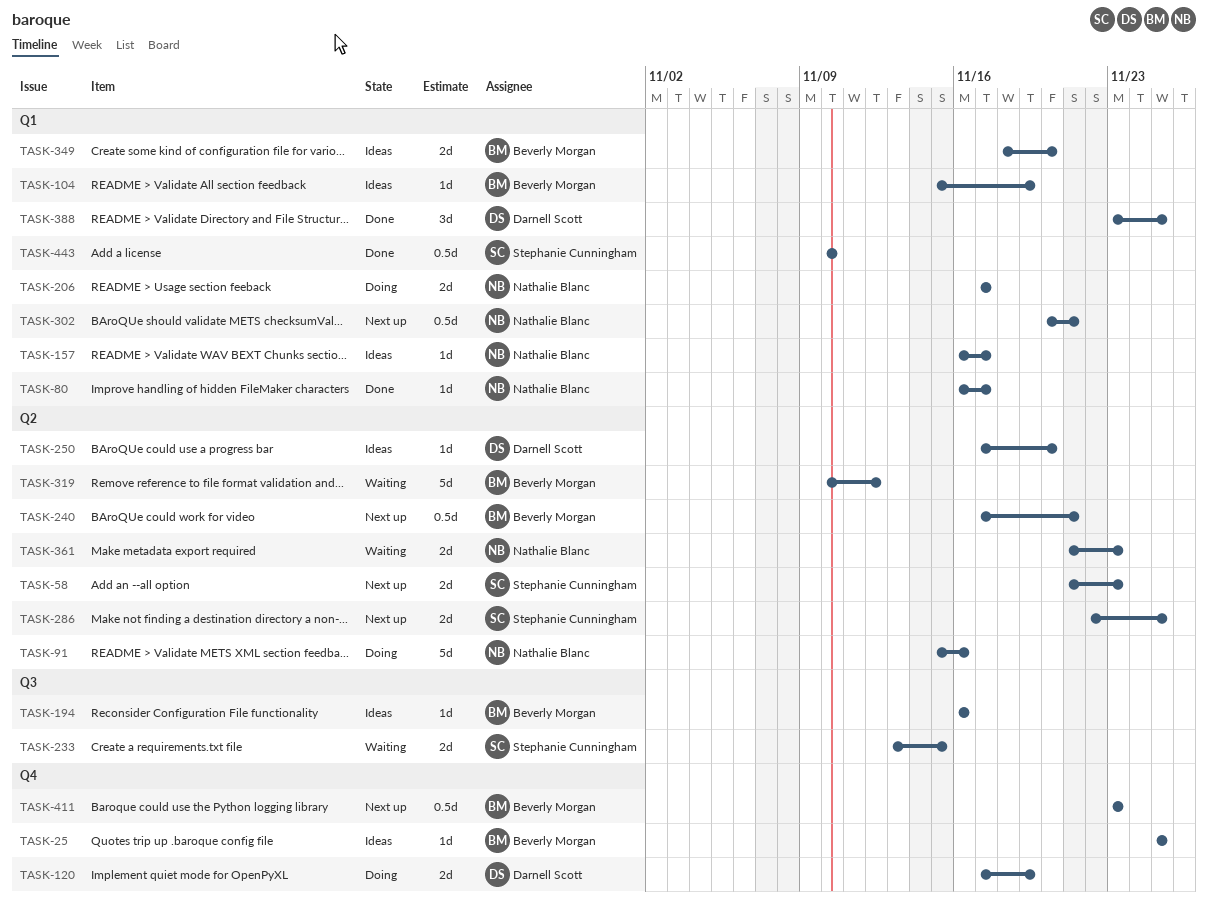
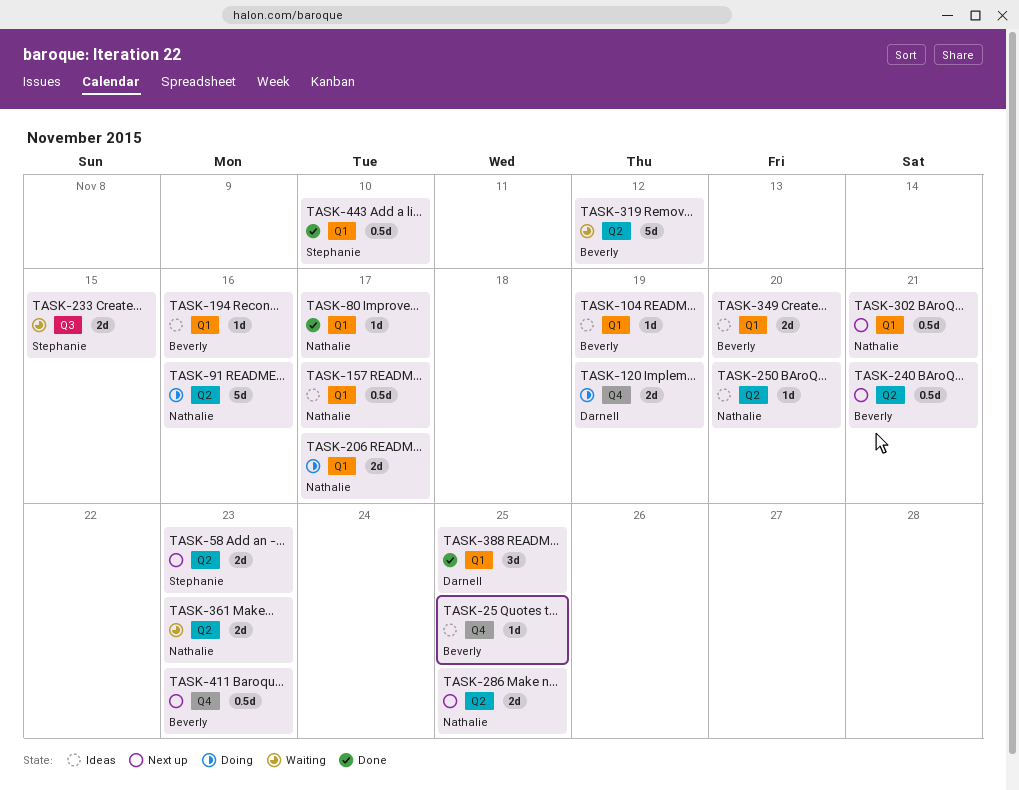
TASK-157, estimate: 1d -> 0.5d
TASK-194, label: Q3 -> Q1
TASK-250, owner: Darnell Scott -> Nathalie Blanc
TASK-286, owner: Stephanie Cunningham -> Nathalie Blanc

